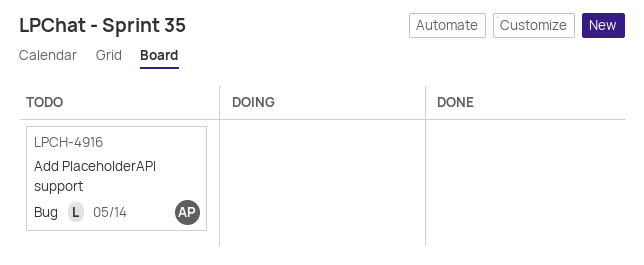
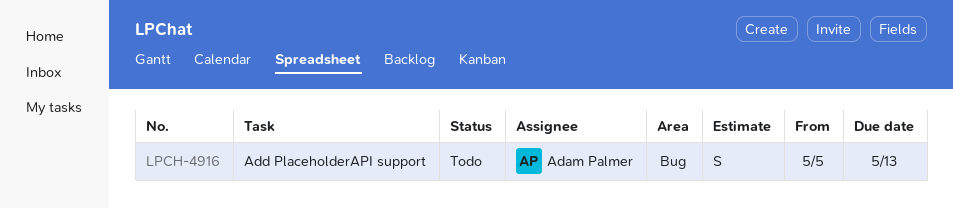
LPCH-4916, estimate: L -> S
LPCH-4916, due: May 14 -> May 13

